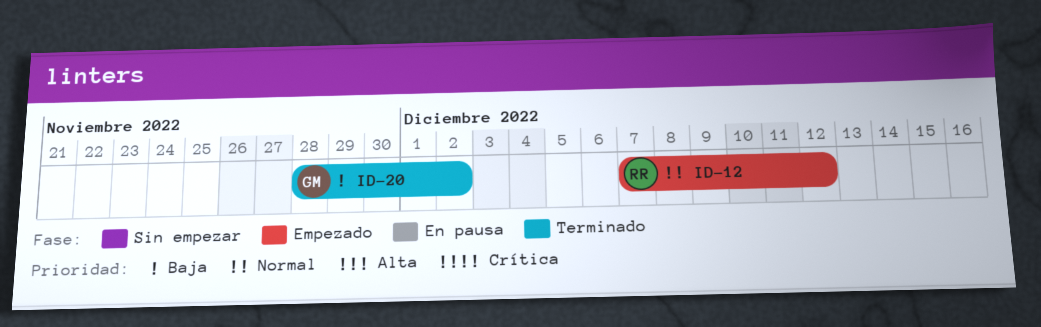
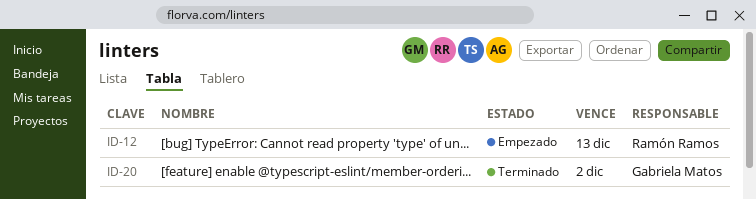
ID-12, due: Dec 12 -> Dec 13

